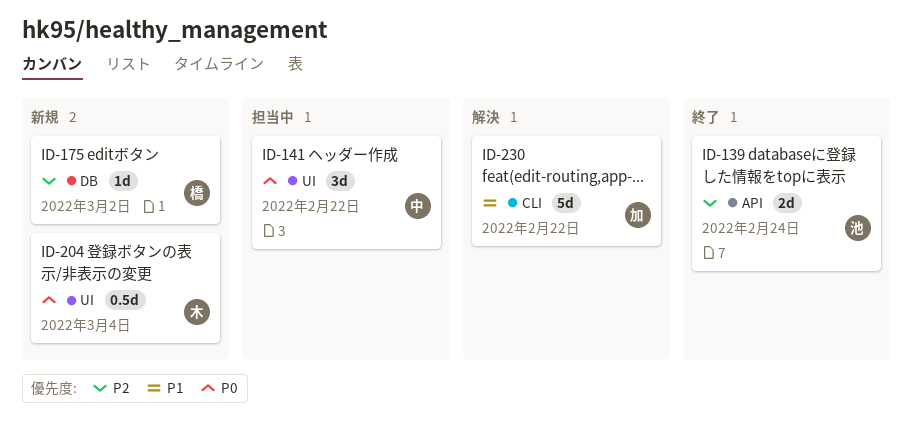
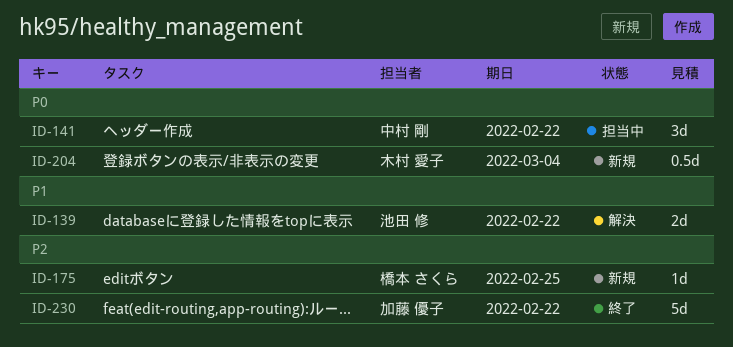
ID-139, status: 終了 -> 解決
ID-139, priority: P2 -> P1
ID-139, due: Feb 24 -> Feb 22
ID-175, due: Mar 2 -> Feb 25
ID-230, status: 解決 -> 終了
ID-230, priority: P1 -> P2

